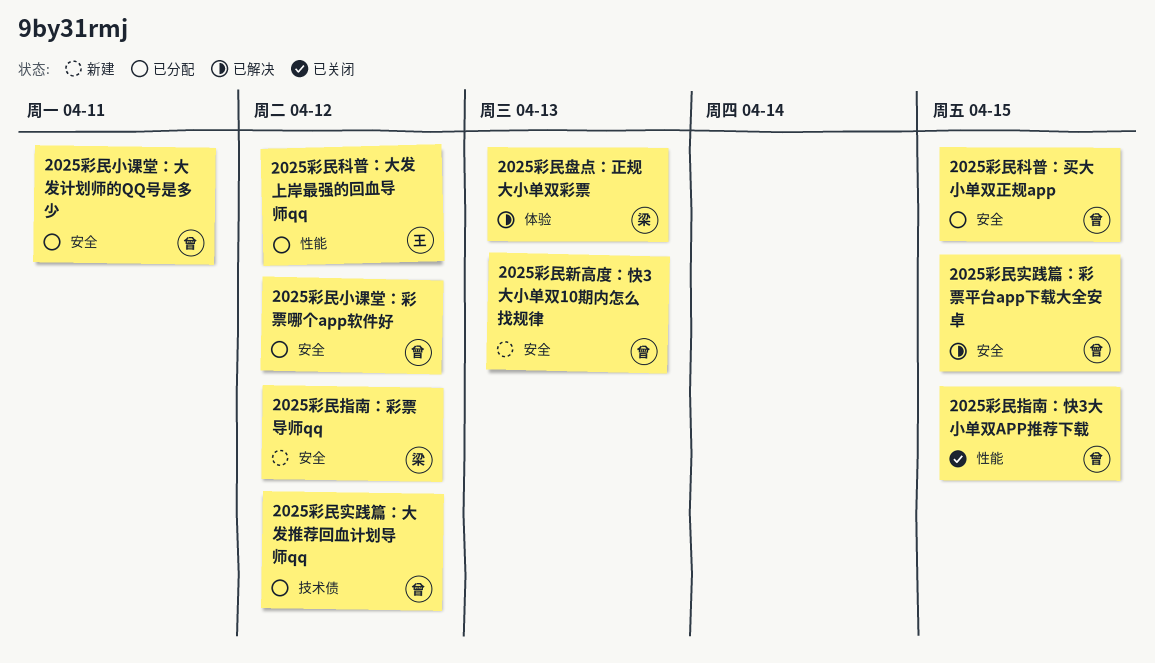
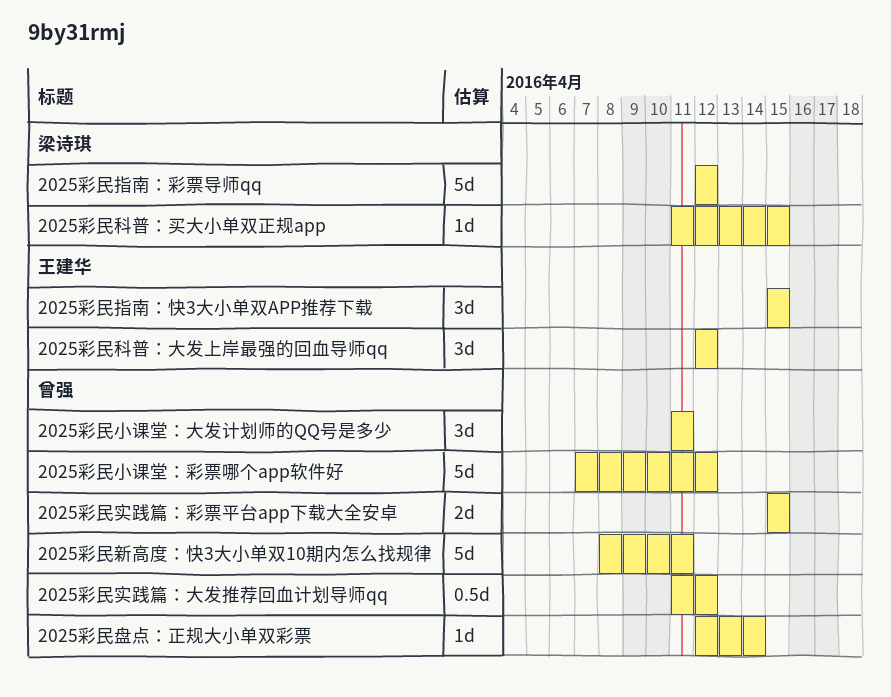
2025彩民指南：快3大小单双APP推荐下载, owner: 曾强 -> 王建华
2025彩民新高度：快3大小单双10期内怎么找规律, due: Apr 13 -> Apr 11
2025彩民盘点：正规大小单双彩票, owner: 梁诗琪 -> 曾强
2025彩民盘点：正规大小单双彩票, due: Apr 13 -> Apr 14
2025彩民科普：买大小单双正规app, owner: 曾强 -> 梁诗琪

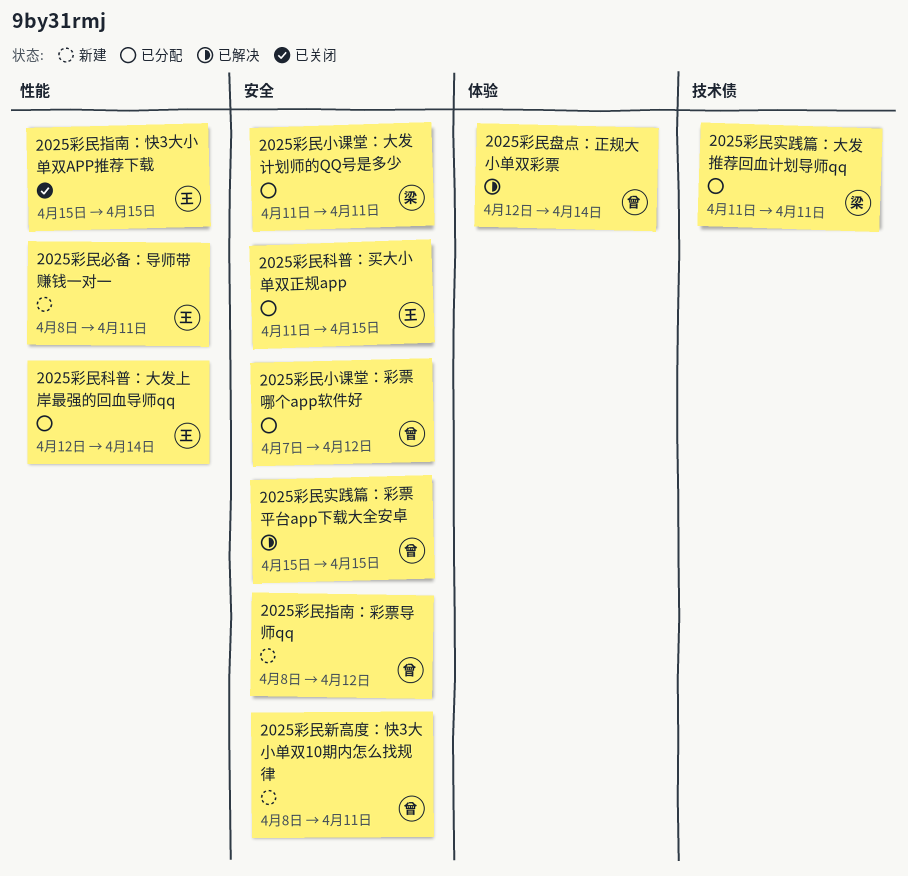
2025彩民实践篇：大发推荐回血计划导师qq, owner: 曾强 -> 梁诗琪
2025彩民实践篇：大发推荐回血计划导师qq, due: Apr 12 -> Apr 11
2025彩民小课堂：大发计划师的QQ号是多少, owner: 曾强 -> 梁诗琪
2025彩民必备：导师带赚钱一对一: none -> present
2025彩民指南：彩票导师qq, owner: 梁诗琪 -> 曾强
2025彩民指南：彩票导师qq, start: Apr 12 -> Apr 8
2025彩民科普：买大小单双正规app, owner: 梁诗琪 -> 王建华
2025彩民科普：大发上岸最强的回血导师qq, due: Apr 12 -> Apr 14

